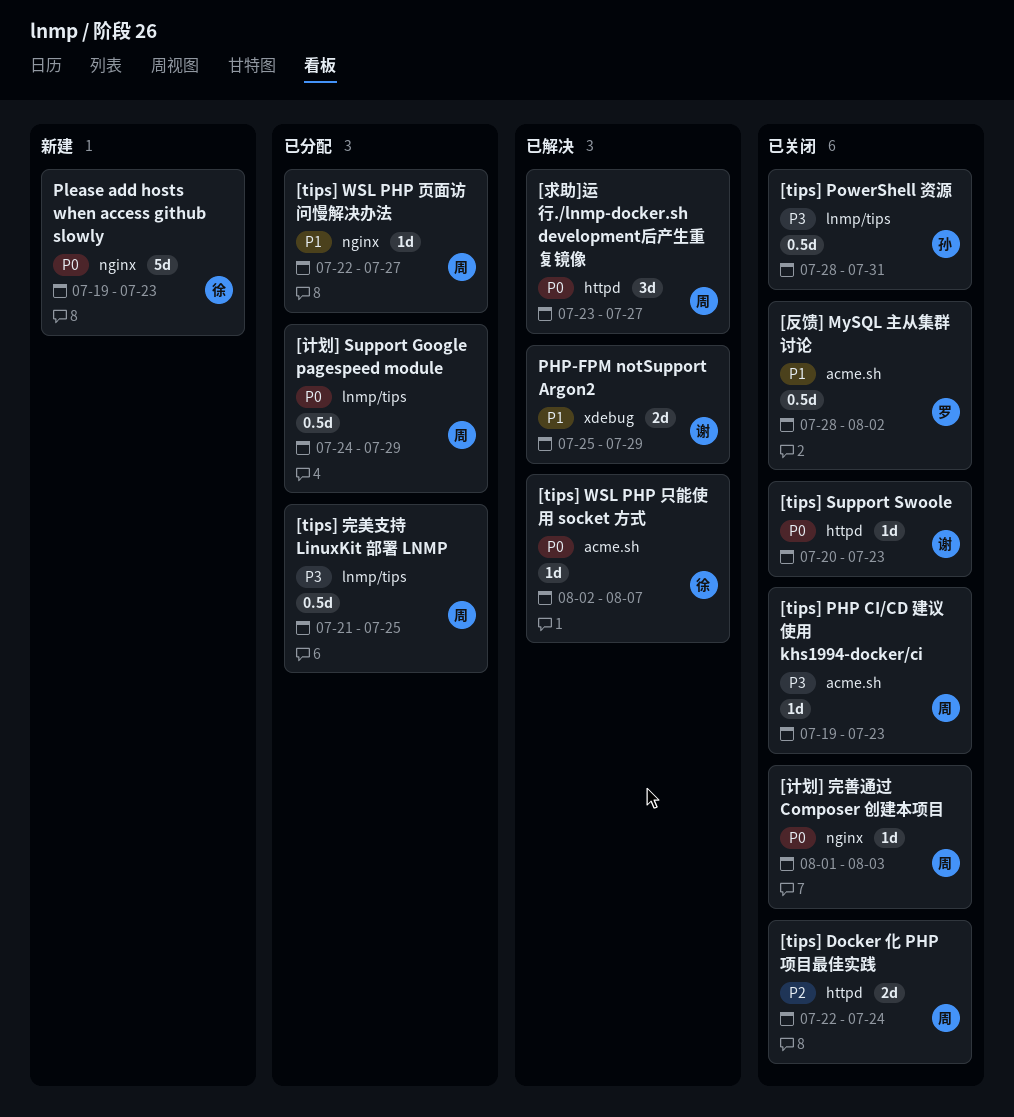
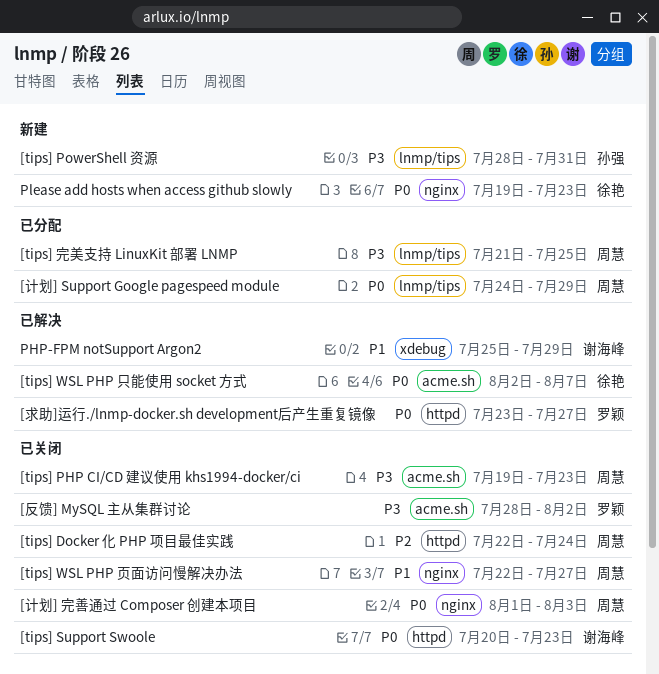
[tips] PowerShell 资源, status: 已关闭 -> 新建
[tips] WSL PHP 页面访问慢解决办法, status: 已分配 -> 已关闭
[反馈] MySQL 主从集群讨论, priority: P1 -> P3
[求助]运行./lnmp-docker.sh development后产生重复镜像, owner: 周慧 -> 罗颖

